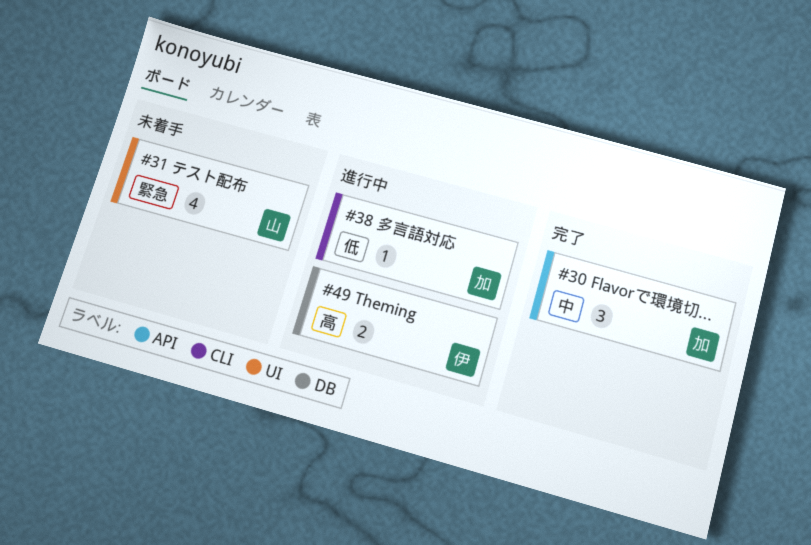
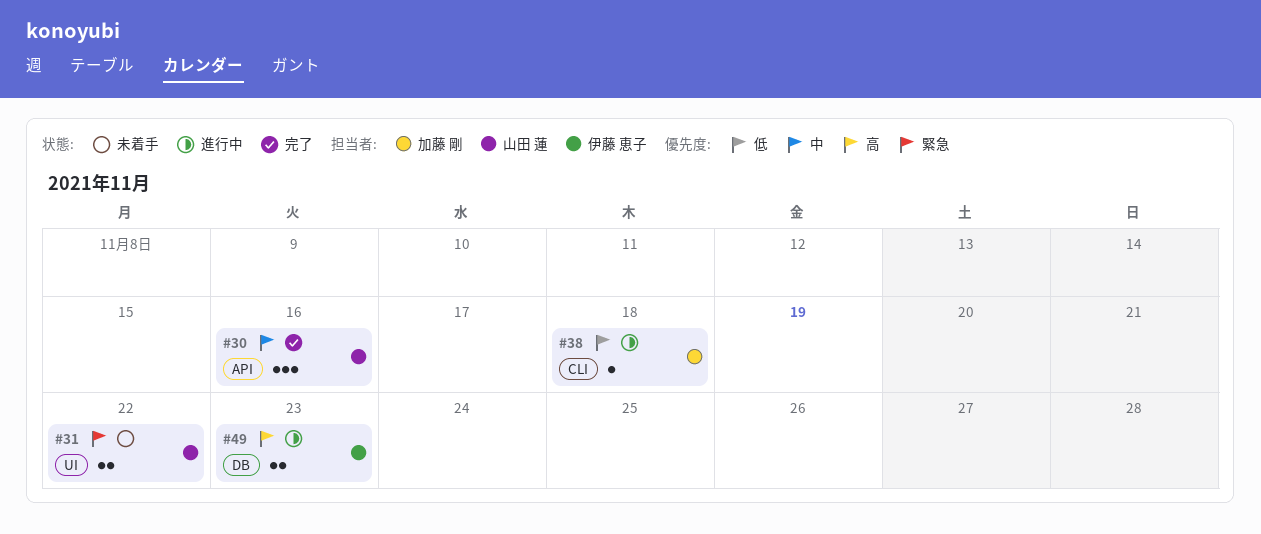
#30, owner: 加藤 剛 -> 山田 蓮
#31, estimate: 4 -> 2

